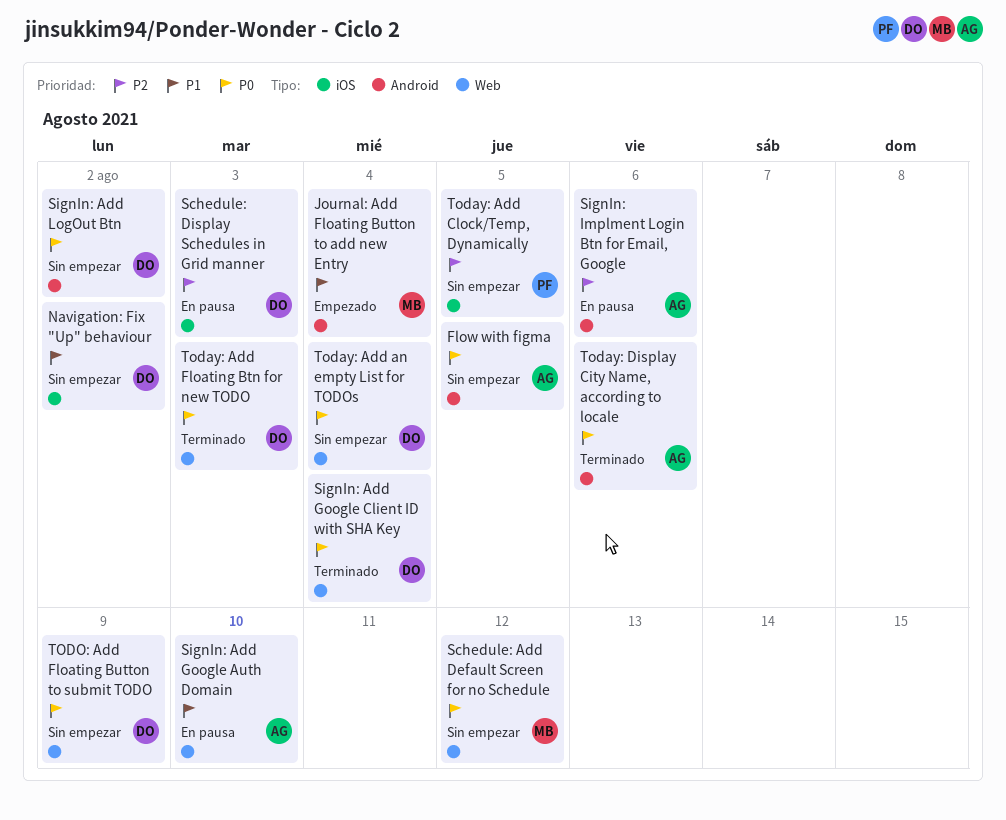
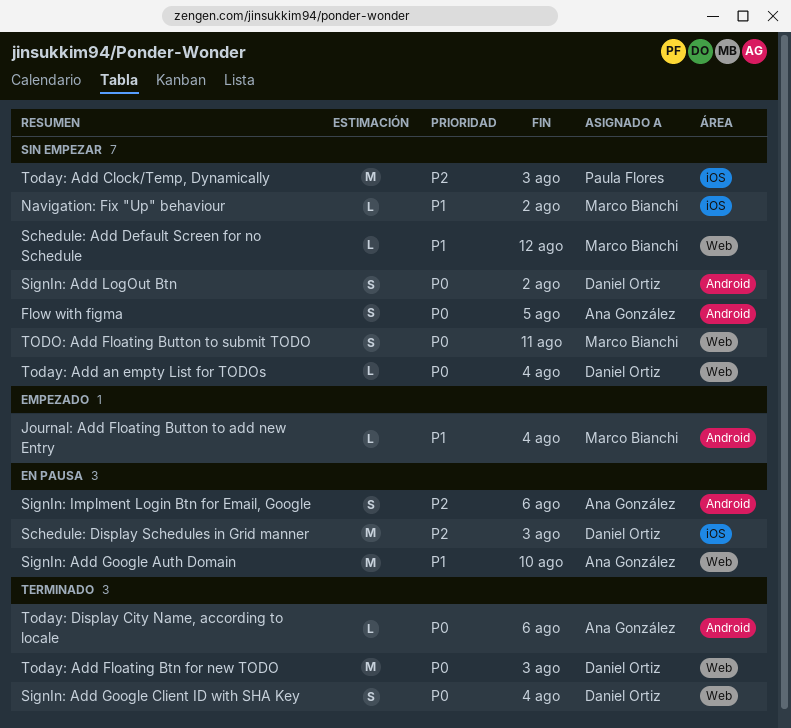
Navigation: Fix "Up" behaviour, owner: Daniel Ortiz -> Marco Bianchi
Schedule: Add Default Screen for no Schedule, priority: P0 -> P1
Today: Add Clock/Temp, Dynamically, due: Aug 5 -> Aug 3
TODO: Add Floating Button to submit TODO, owner: Daniel Ortiz -> Marco Bianchi
TODO: Add Floating Button to submit TODO, due: Aug 9 -> Aug 11

